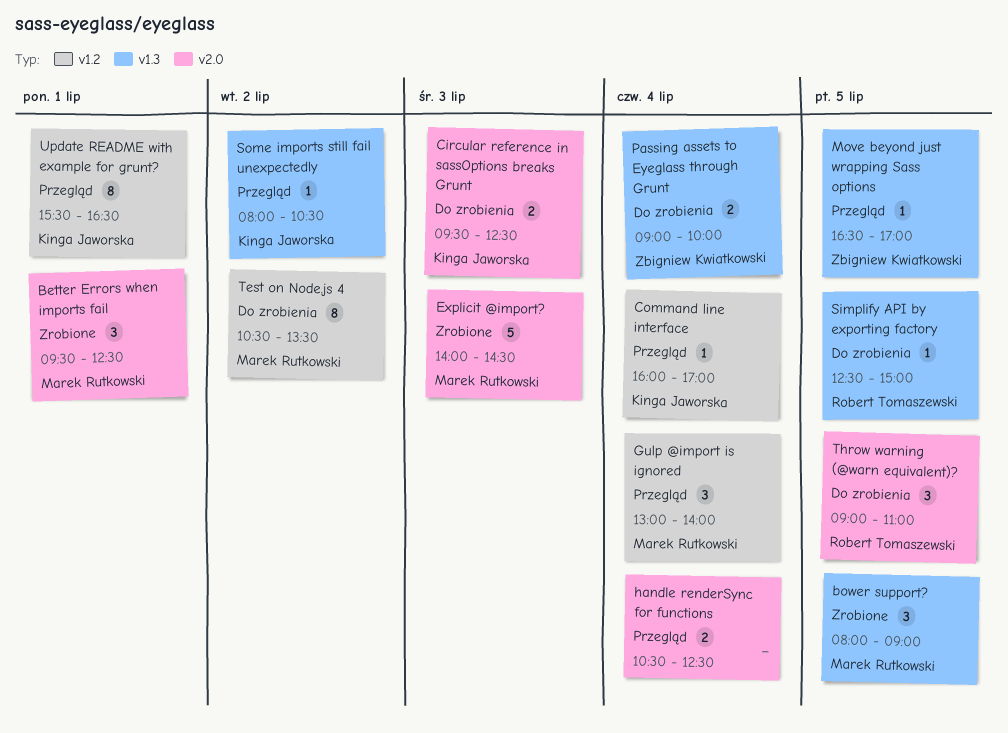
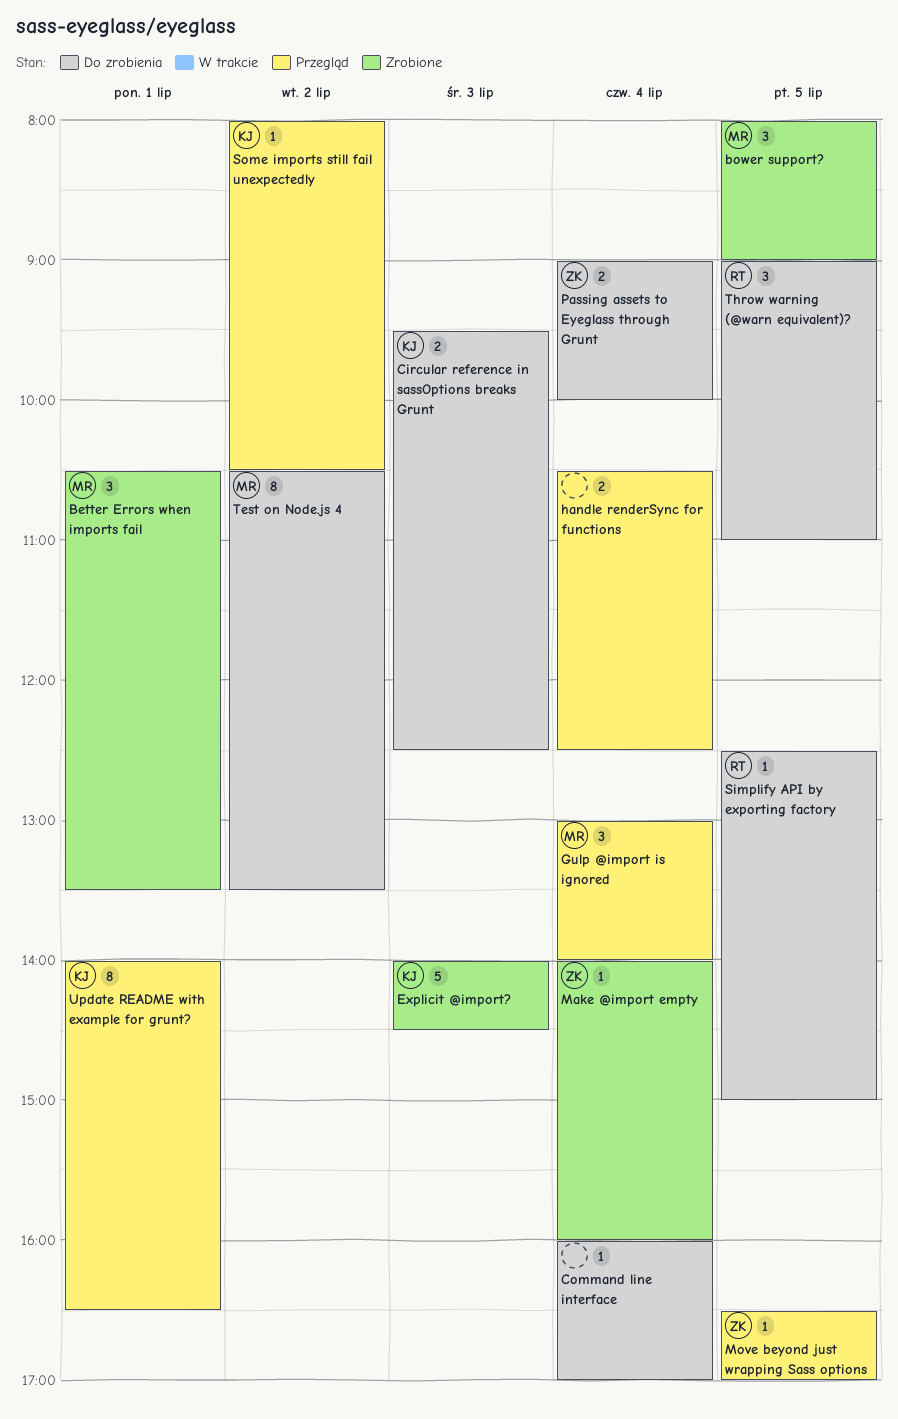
Better Errors when imports fail, begins: 09:30 -> 10:30
Better Errors when imports fail, ends: 12:30 -> 13:30
Command line interface, status: Przegląd -> Do zrobienia
Command line interface, owner: Kinga Jaworska -> none
Explicit @import?, owner: Marek Rutkowski -> Kinga Jaworska
Make @import empty: none -> present
Update README with example for grunt?, begins: 15:30 -> 14:00

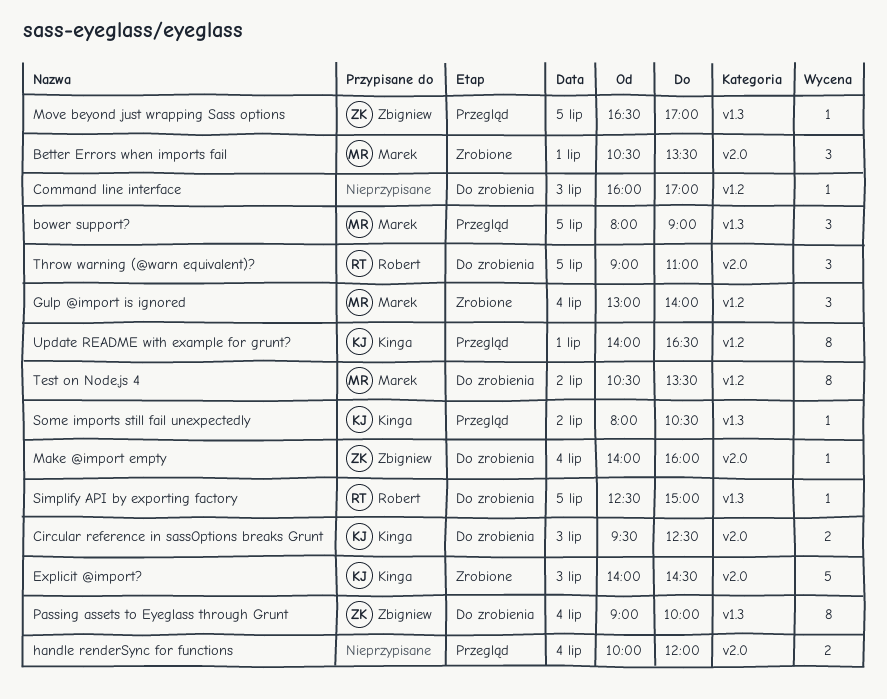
bower support?, status: Zrobione -> Przegląd
Command line interface, day: Jul 4 -> Jul 3
Gulp @import is ignored, status: Przegląd -> Zrobione
handle renderSync for functions, begins: 10:30 -> 10:00
handle renderSync for functions, ends: 12:30 -> 12:00
Make @import empty, status: Zrobione -> Do zrobienia
Passing assets to Eyeglass through Grunt, estimate: 2 -> 8

